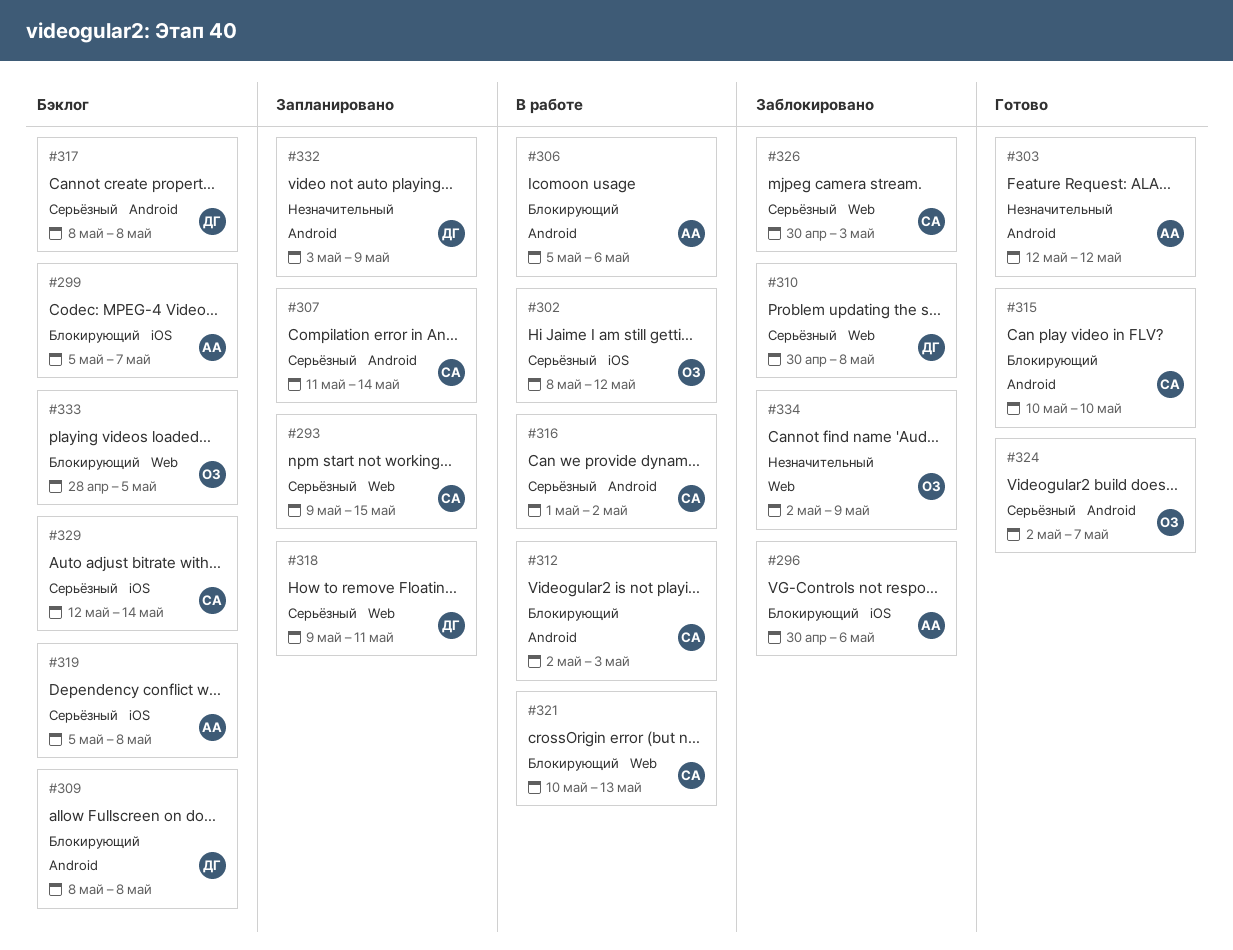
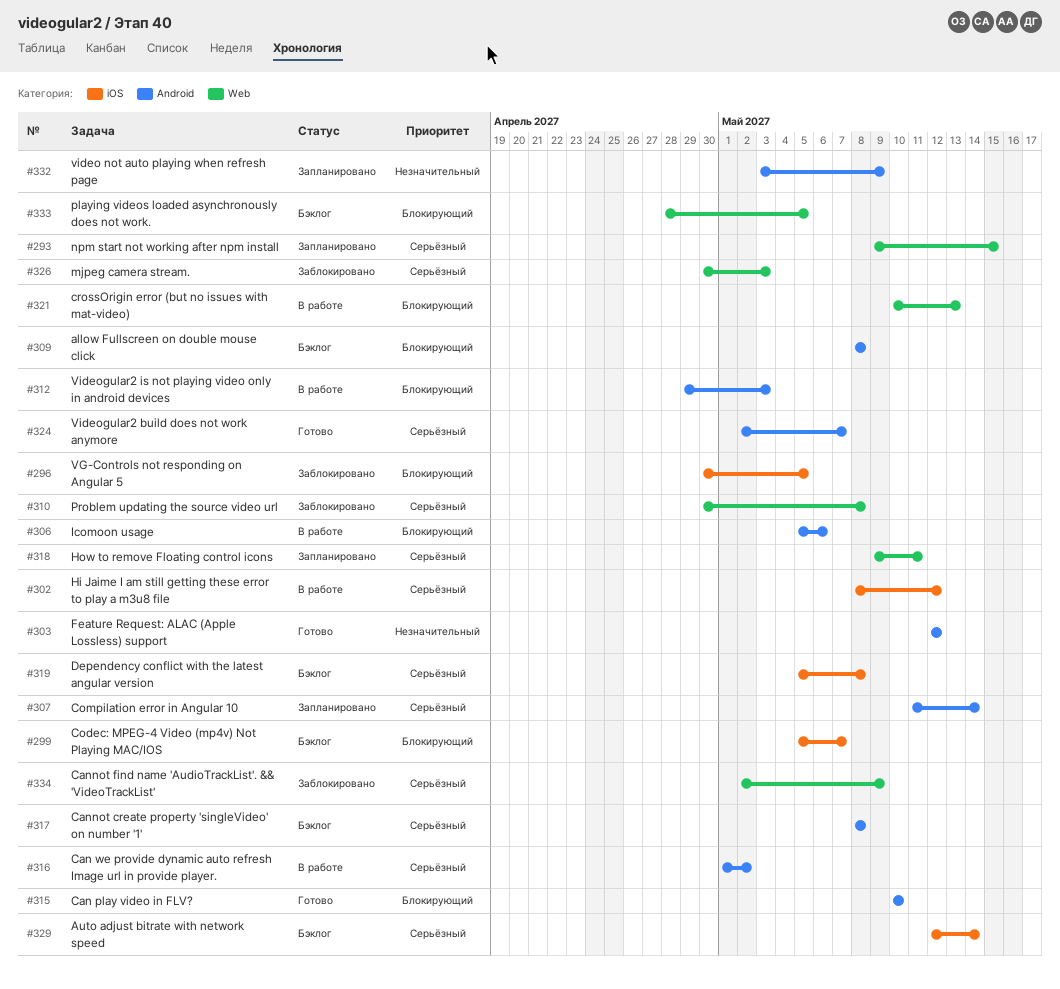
#296, due: May 6 -> May 5
#312, start: May 2 -> Apr 29
#334, priority: Незначительный -> Серьёзный

